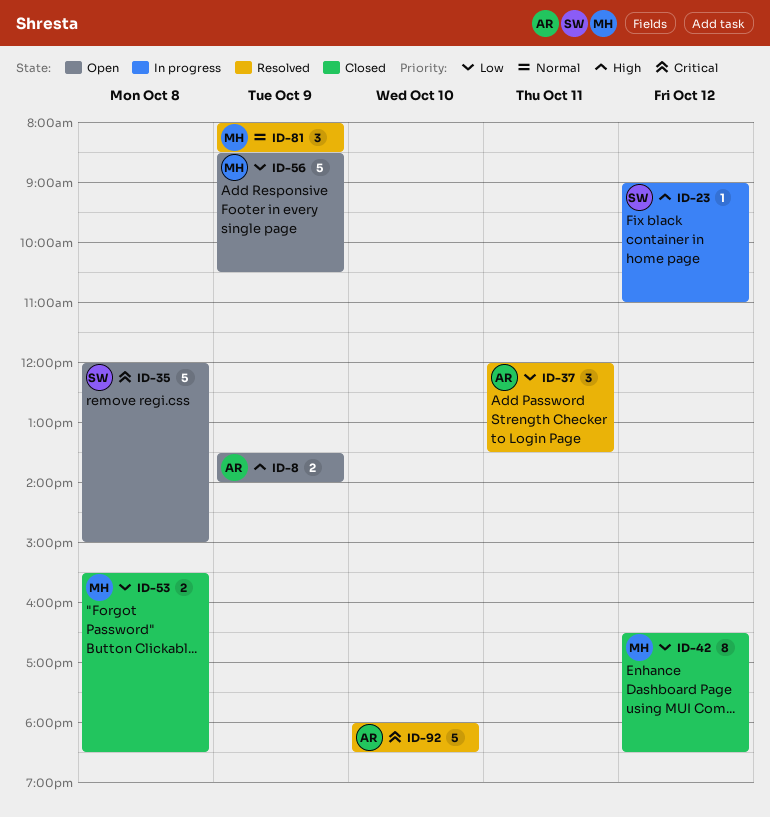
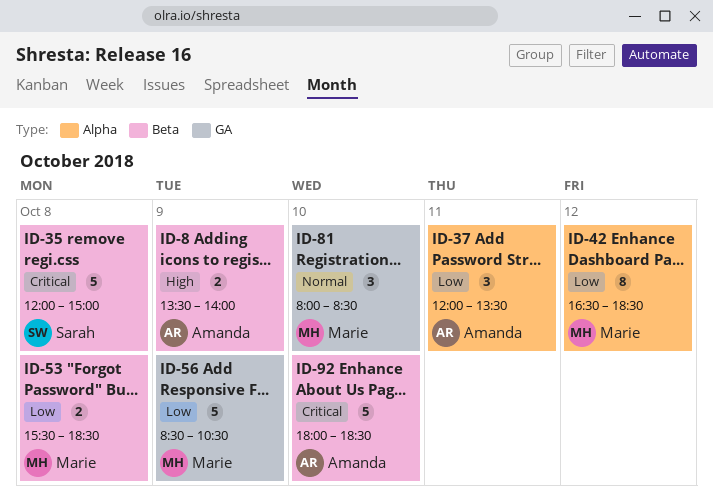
ID-23: present -> none
ID-81, day: Oct 9 -> Oct 10

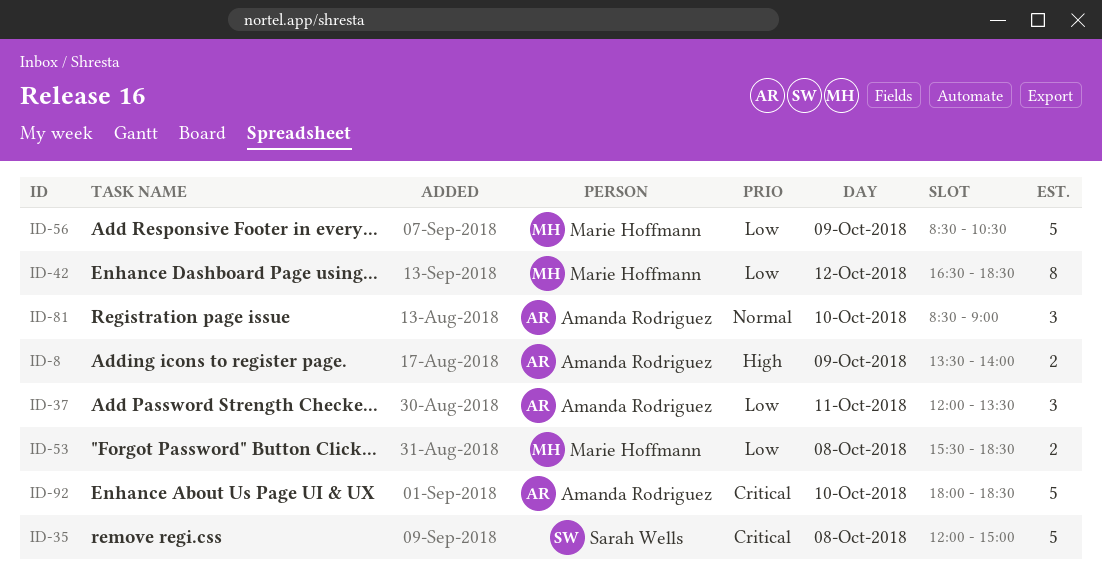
ID-81, owner: Marie Hoffmann -> Amanda Rodriguez
ID-81, begins: 08:00 -> 08:30
ID-81, ends: 08:30 -> 09:00

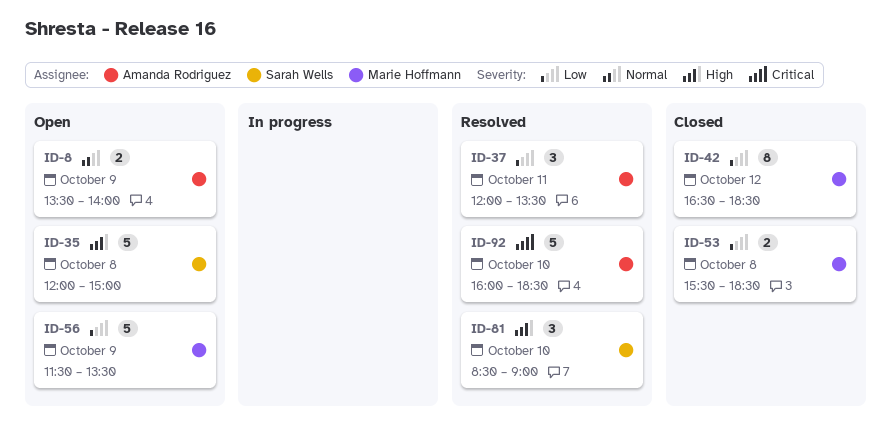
ID-8, priority: High -> Normal
ID-35, priority: Critical -> High
ID-56, begins: 08:30 -> 11:30
ID-56, ends: 10:30 -> 13:30
ID-81, owner: Amanda Rodriguez -> Sarah Wells
ID-81, priority: Normal -> High
ID-92, begins: 18:00 -> 16:00

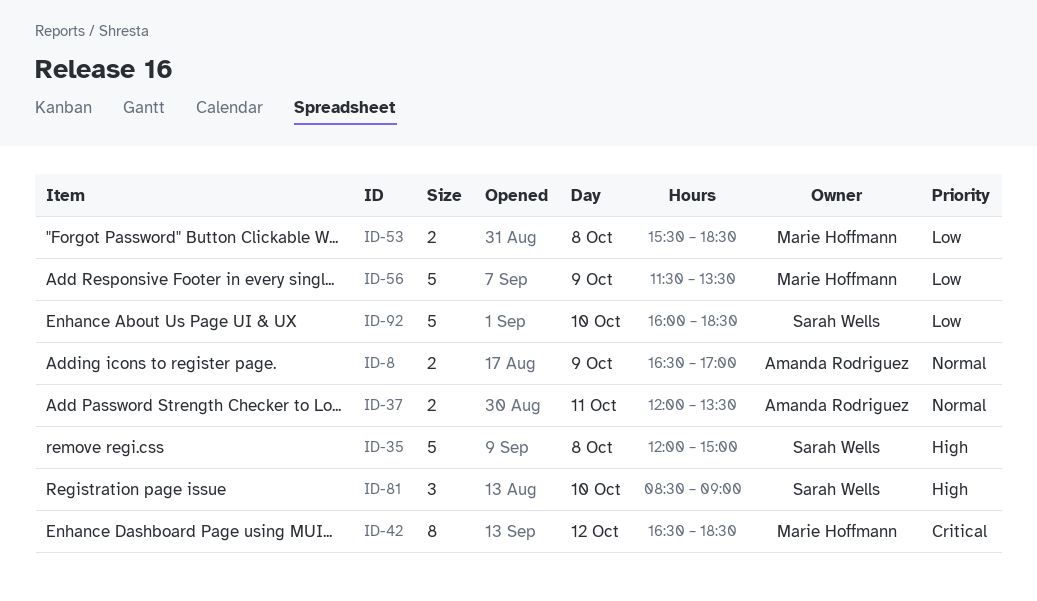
ID-8, begins: 13:30 -> 16:30
ID-8, ends: 14:00 -> 17:00
ID-37, priority: Low -> Normal
ID-37, estimate: 3 -> 2
ID-42, priority: Low -> Critical
ID-92, owner: Amanda Rodriguez -> Sarah Wells
ID-92, priority: Critical -> Low

